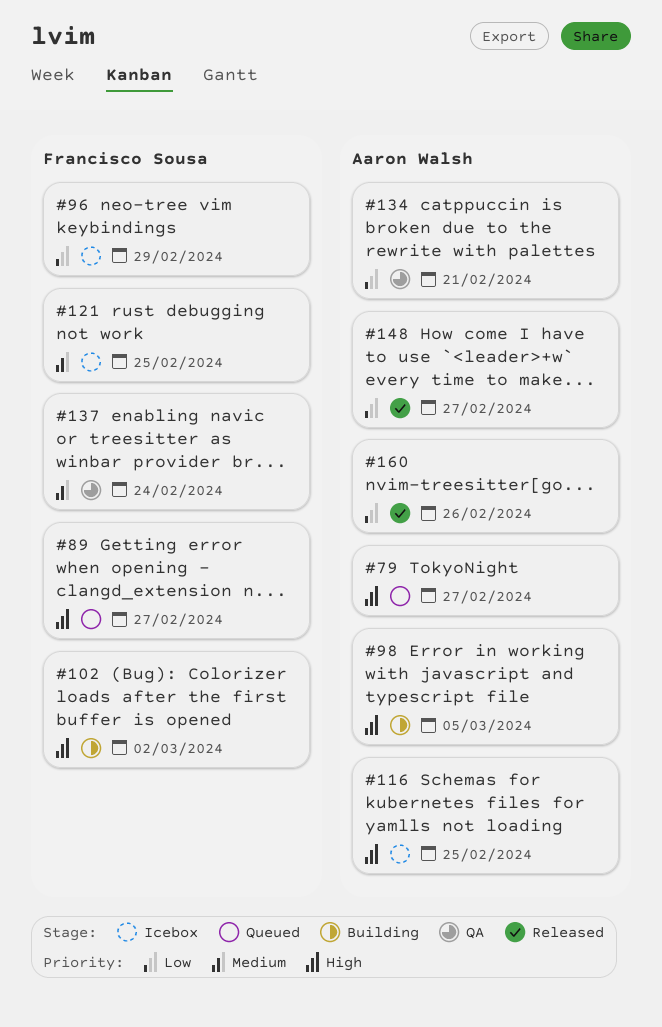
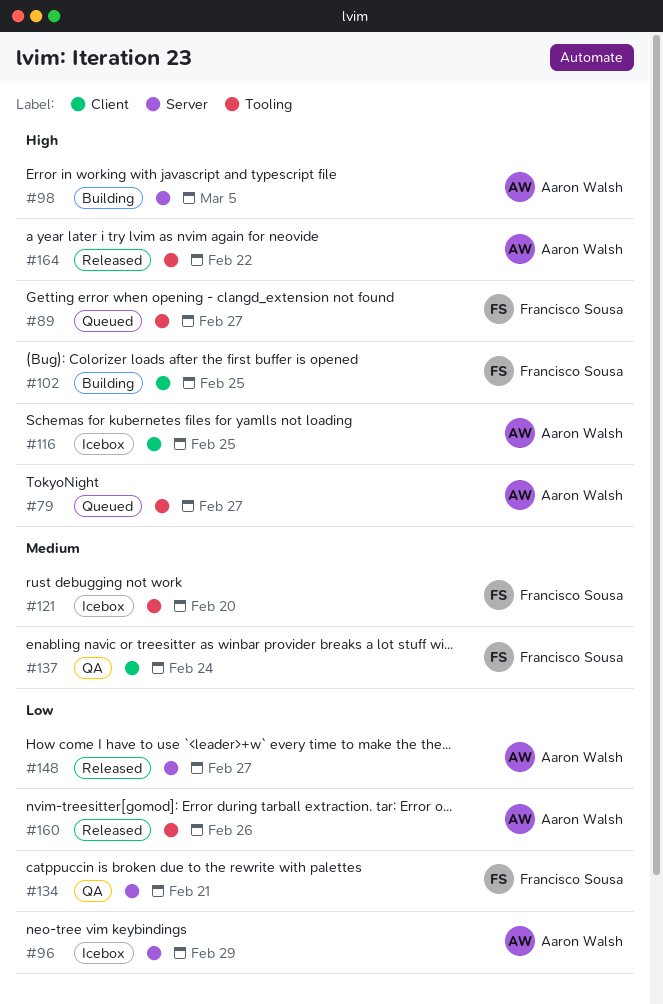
#96, owner: Francisco Sousa -> Aaron Walsh
#102, due: Mar 2 -> Feb 25
#121, due: Feb 25 -> Feb 20
#134, owner: Aaron Walsh -> Francisco Sousa
#164: none -> present

